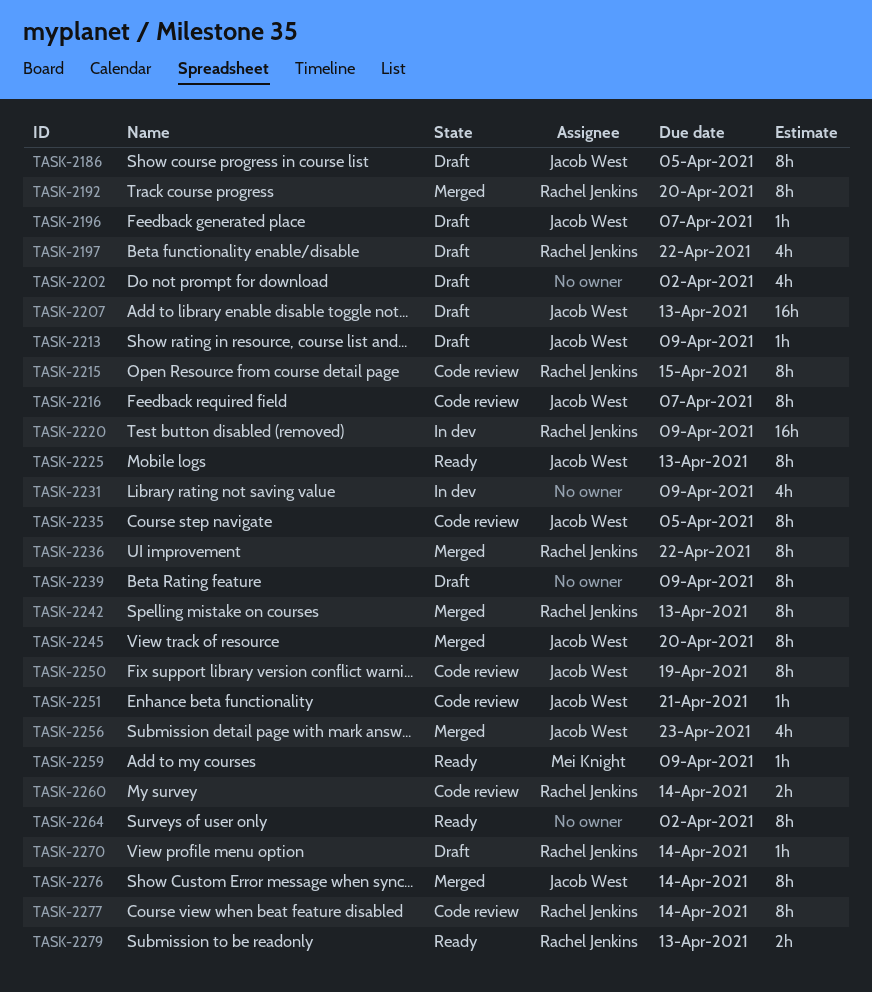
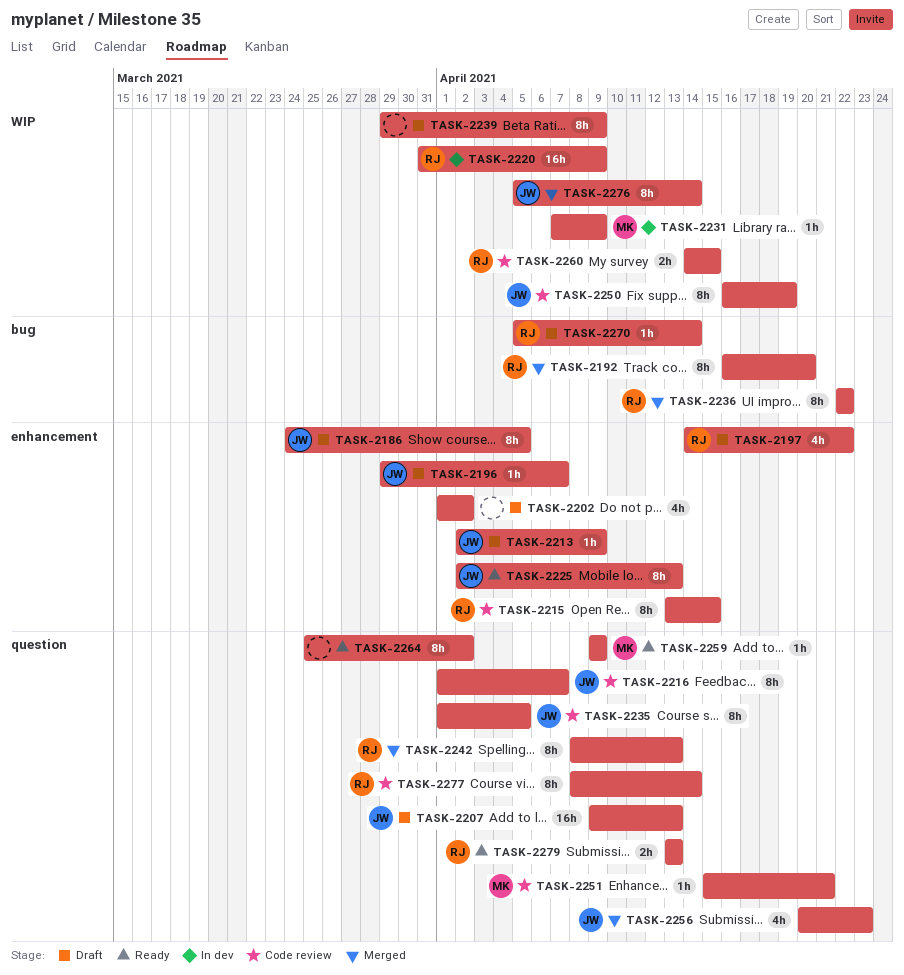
TASK-2231, owner: none -> Mei Knight
TASK-2231, estimate: 4h -> 1h
TASK-2245: present -> none
TASK-2251, owner: Jacob West -> Mei Knight
TASK-2260, due: Apr 14 -> Apr 15

